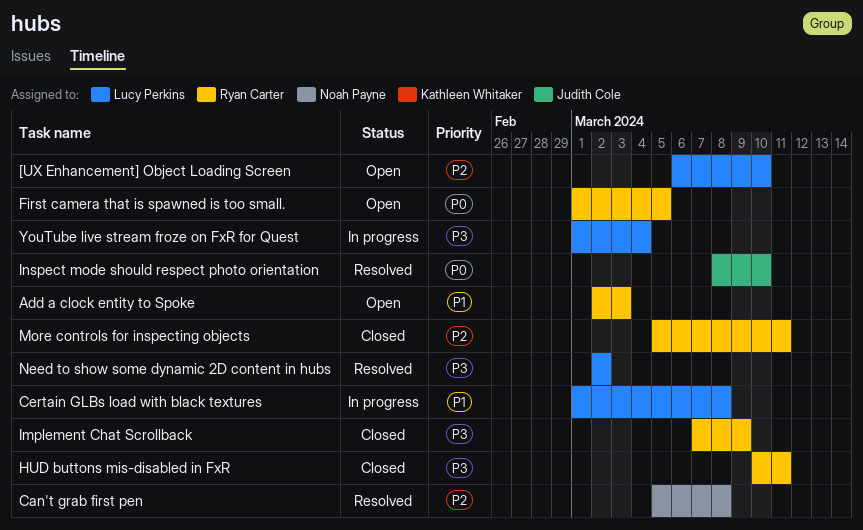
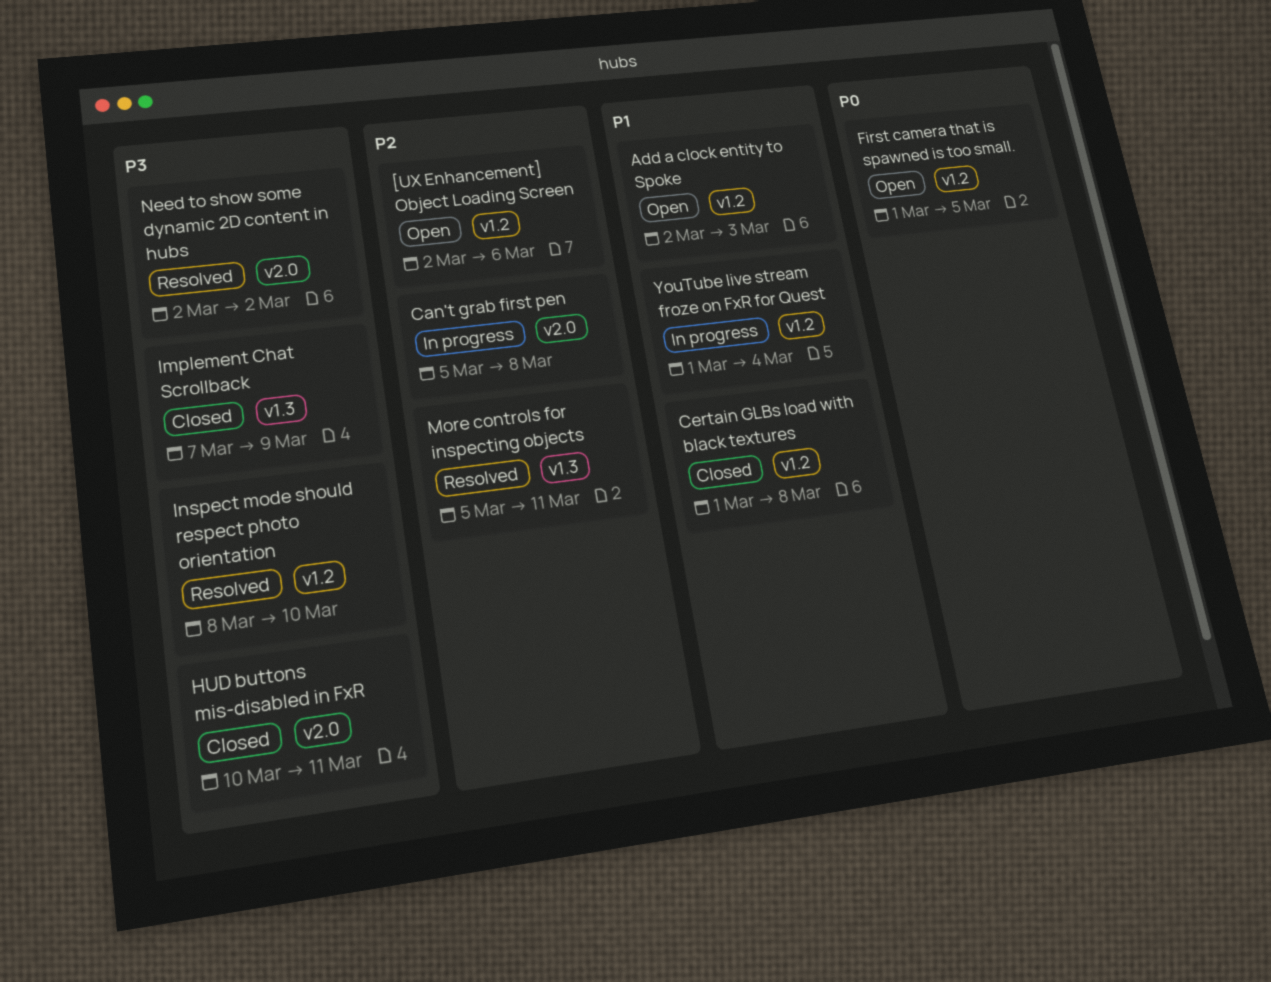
[UX Enhancement] Object Loading Screen, start: Mar 6 -> Mar 2
[UX Enhancement] Object Loading Screen, due: Mar 10 -> Mar 6
Can't grab first pen, status: Resolved -> In progress
Certain GLBs load with black textures, status: In progress -> Closed
Inspect mode should respect photo orientation, priority: P0 -> P3
More controls for inspecting objects, status: Closed -> Resolved
YouTube live stream froze on FxR for Quest, priority: P3 -> P1

